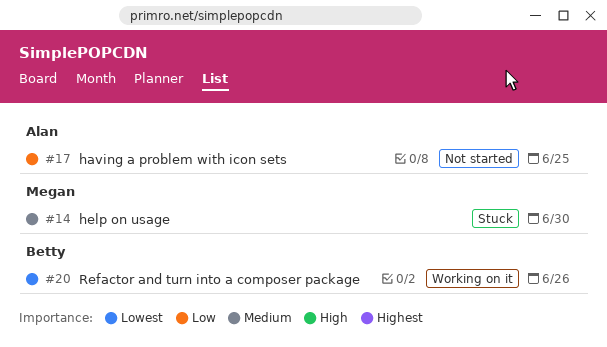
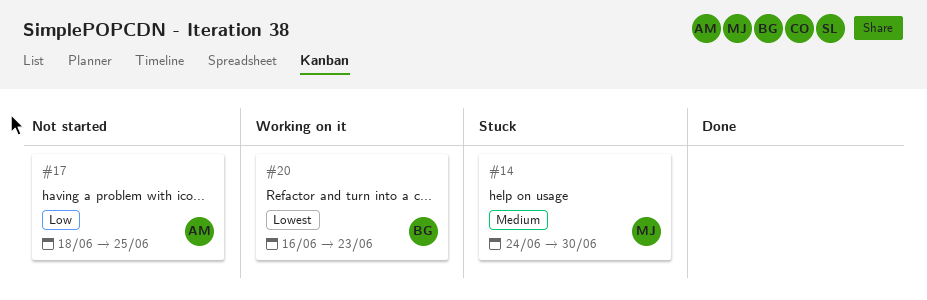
#20, due: Jun 26 -> Jun 23

